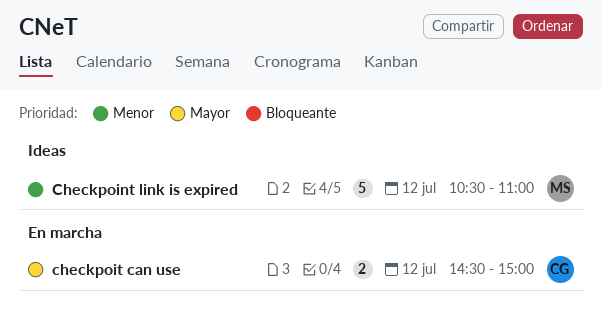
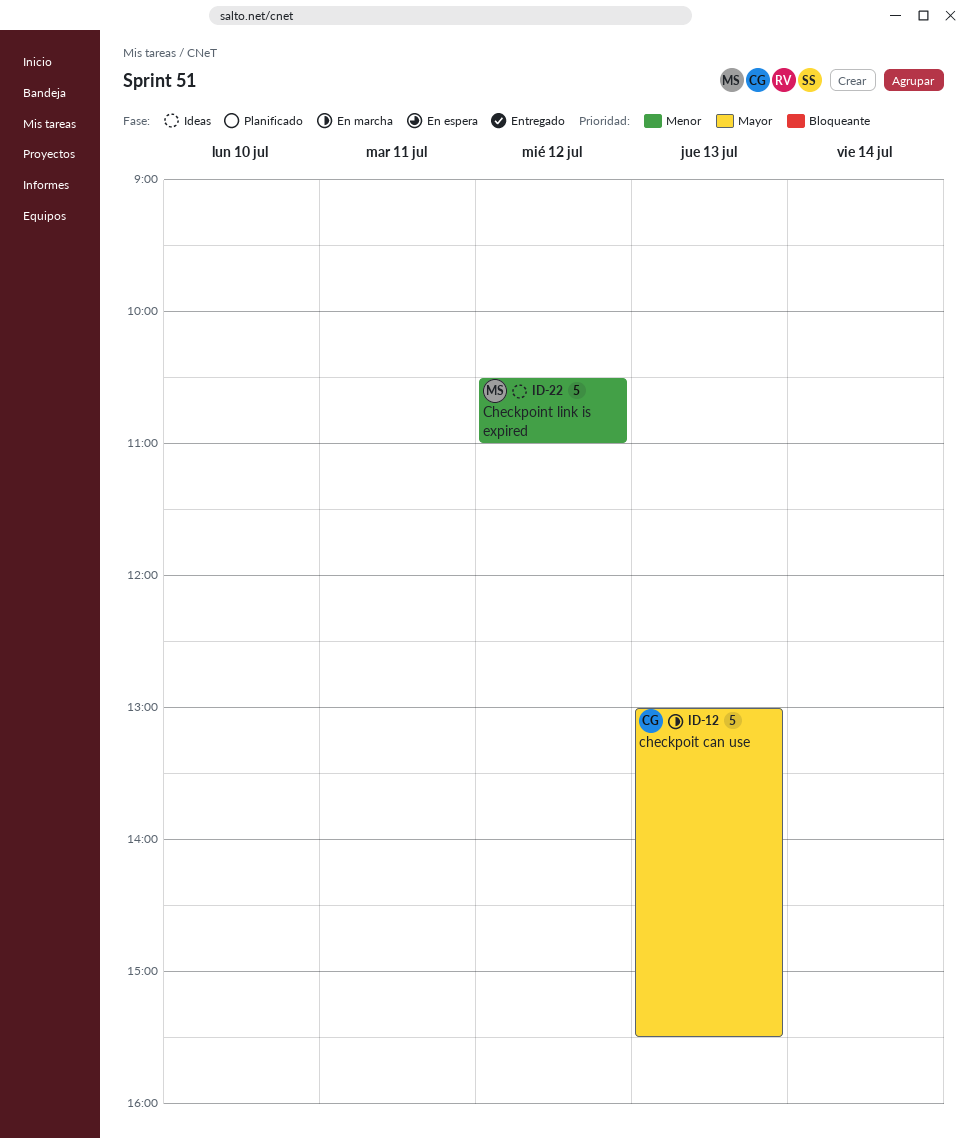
checkpoit can use, estimate: 2 -> 5
checkpoit can use, day: Jul 12 -> Jul 13
checkpoit can use, begins: 14:30 -> 13:00
checkpoit can use, ends: 15:00 -> 15:30

